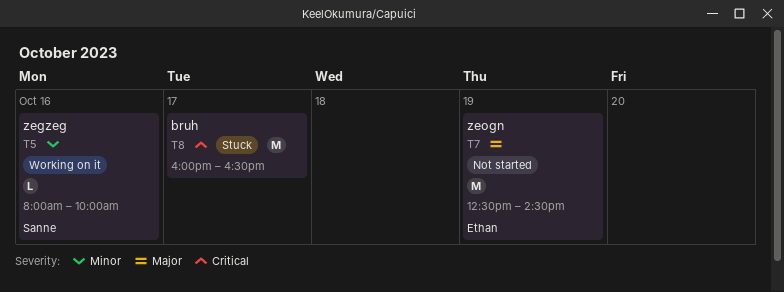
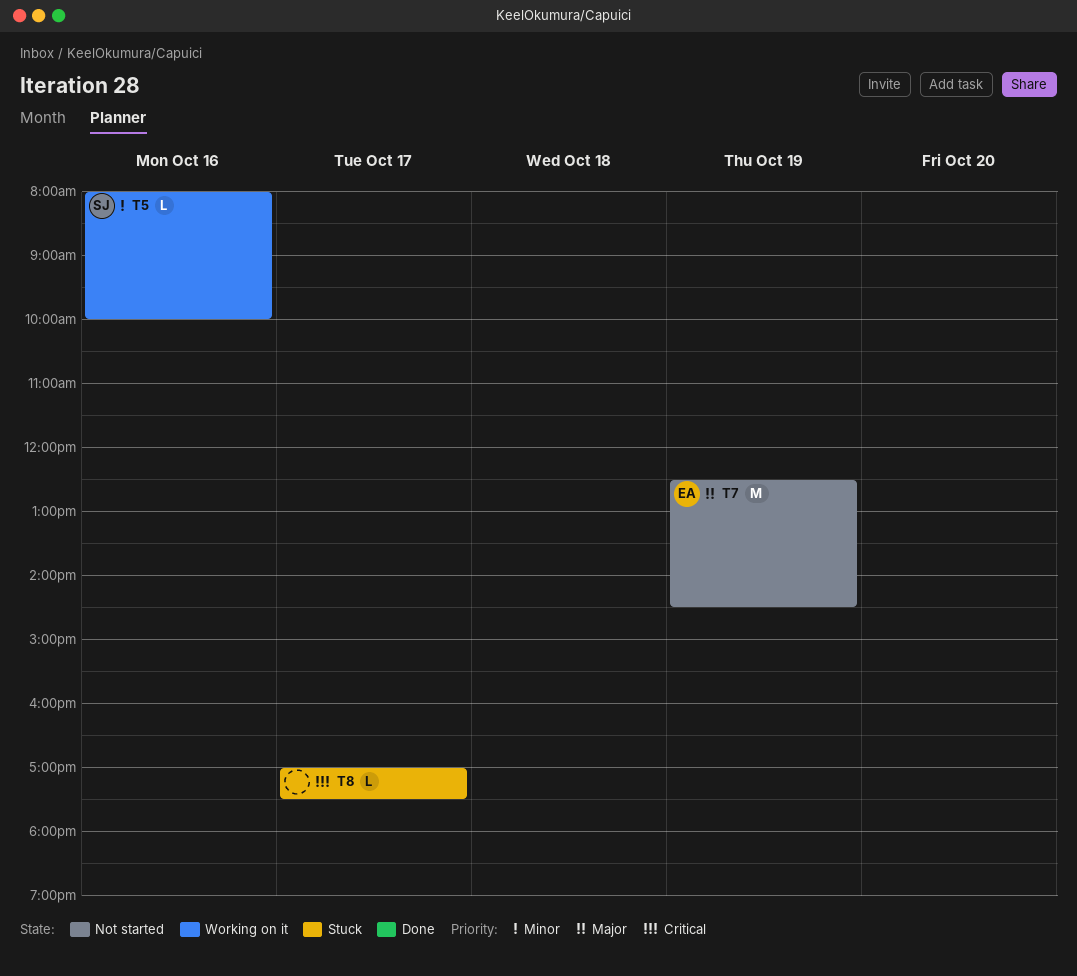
T8, estimate: M -> L
T8, begins: 16:00 -> 17:00
T8, ends: 16:30 -> 17:30

